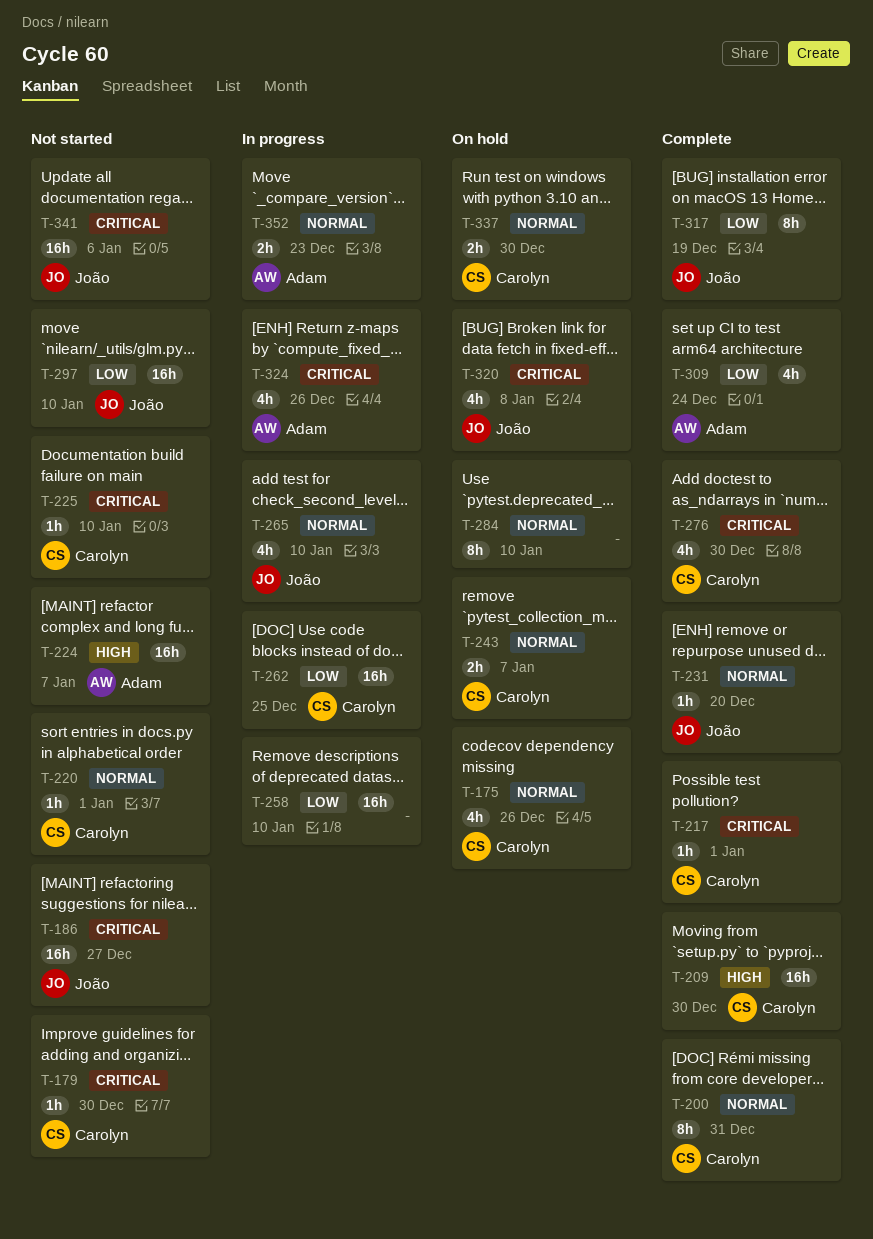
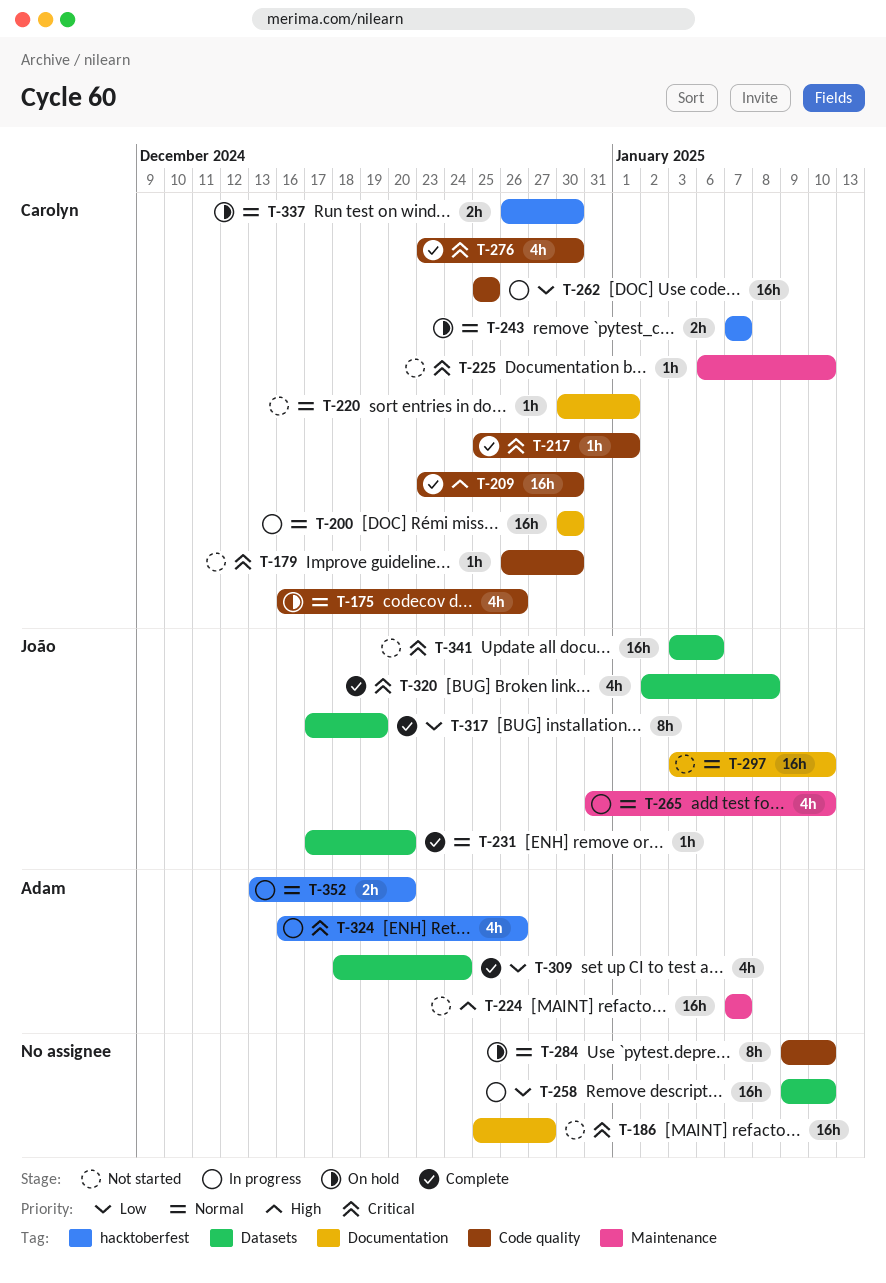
T-186, owner: João -> none
T-200, status: Complete -> In progress
T-200, estimate: 8h -> 16h
T-200, due: Dec 31 -> Dec 30
T-297, priority: Low -> Normal
T-320, status: On hold -> Complete
T-352, due: Dec 23 -> Dec 20

